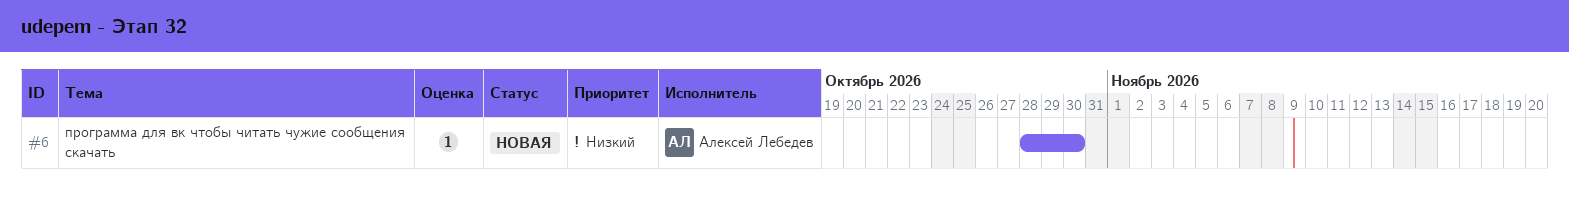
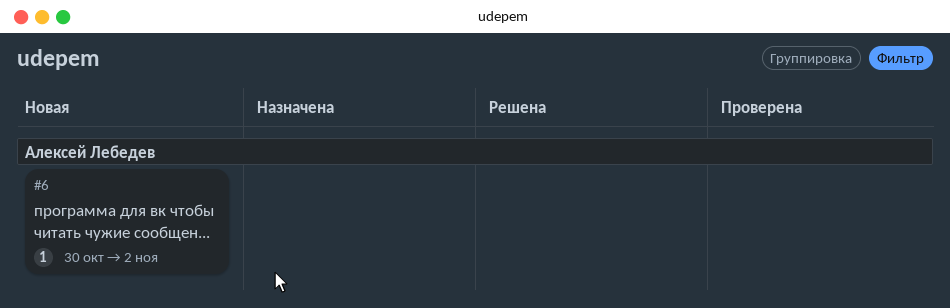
#6, start: Oct 28 -> Oct 30
#6, due: Oct 30 -> Nov 2

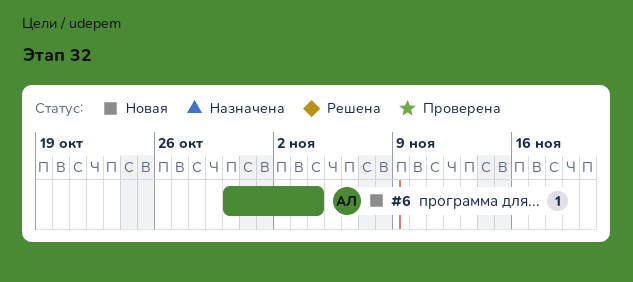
#6, due: Nov 2 -> Nov 4

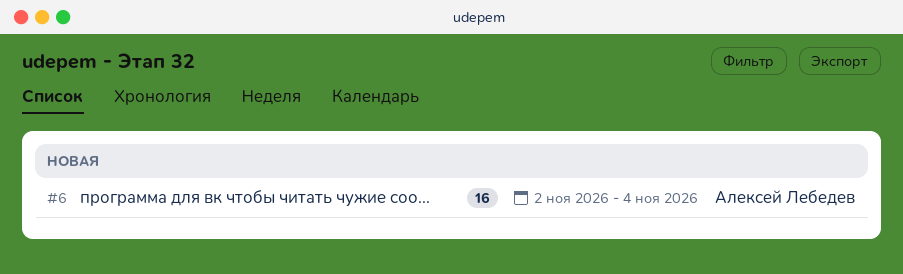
#6, estimate: 1 -> 16
#6, start: Oct 30 -> Nov 2

